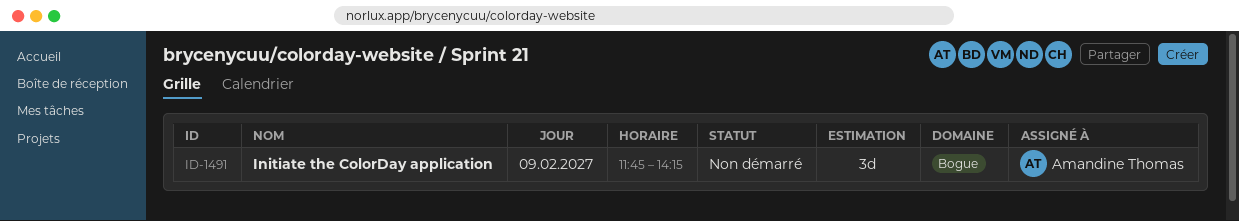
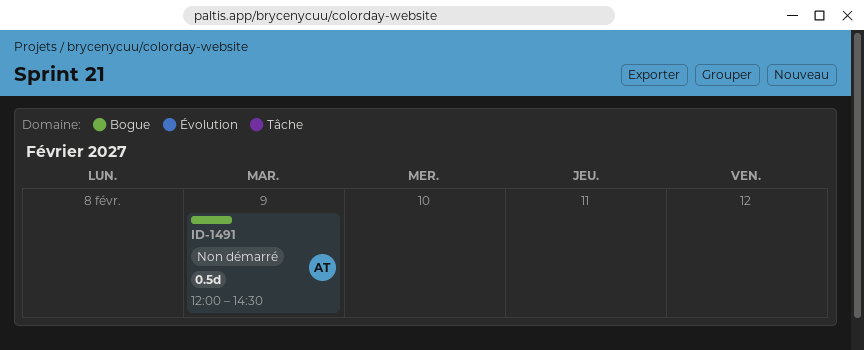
ID-1491, estimate: 3d -> 0.5d
ID-1491, begins: 11:45 -> 12:00
ID-1491, ends: 14:15 -> 14:30

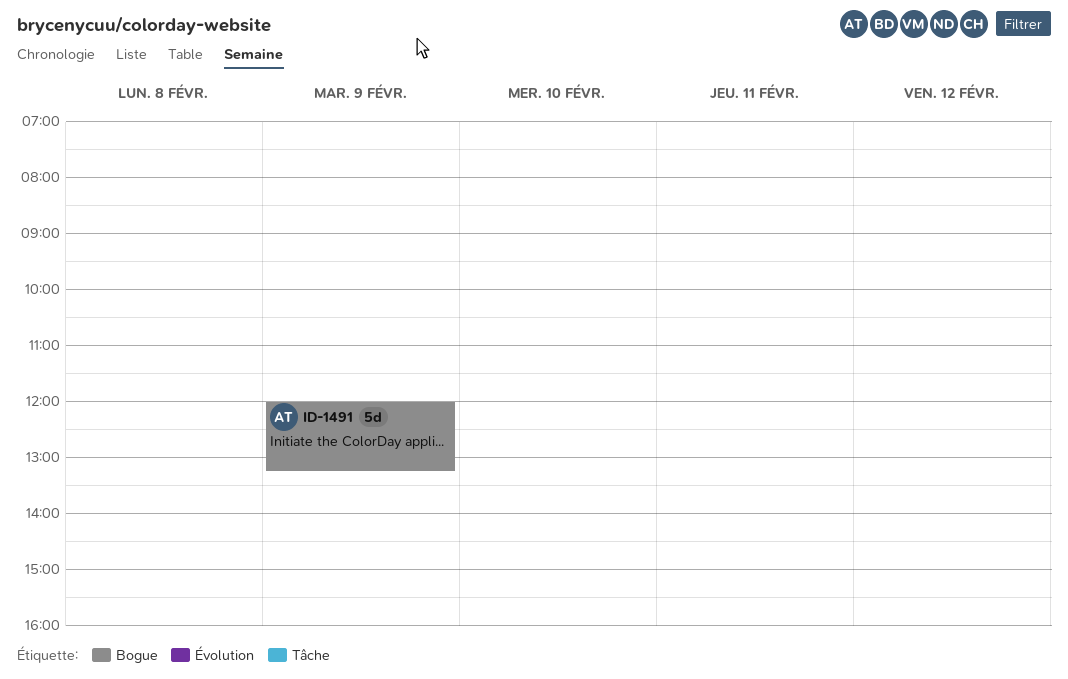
ID-1491, estimate: 0.5d -> 5d
ID-1491, ends: 14:30 -> 13:15

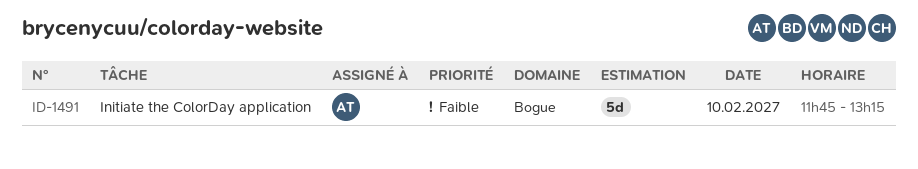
ID-1491, day: Feb 9 -> Feb 10
ID-1491, begins: 12:00 -> 11:45

